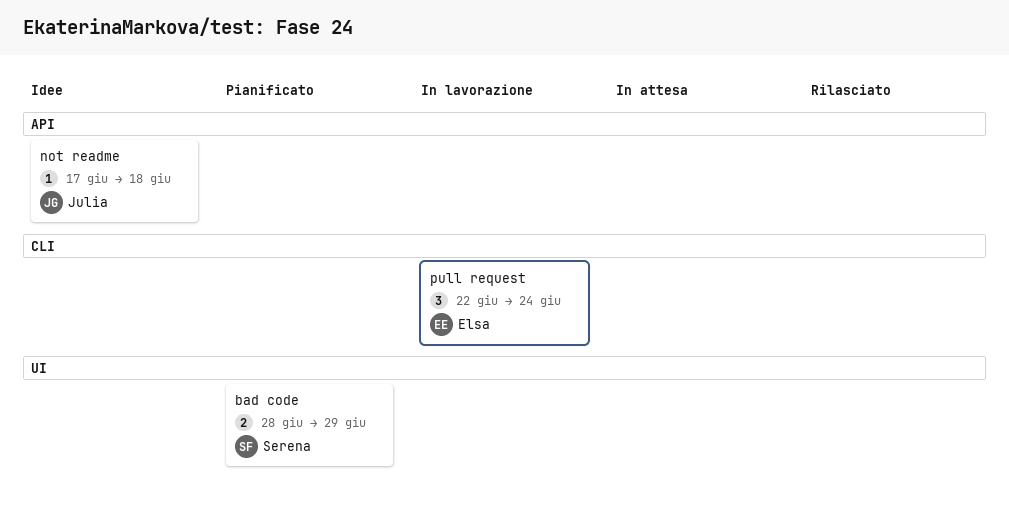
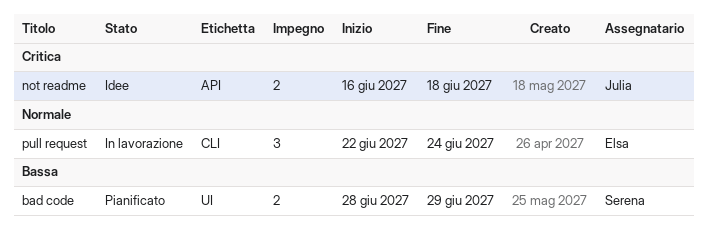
not readme, estimate: 1 -> 2
not readme, start: Jun 17 -> Jun 16

